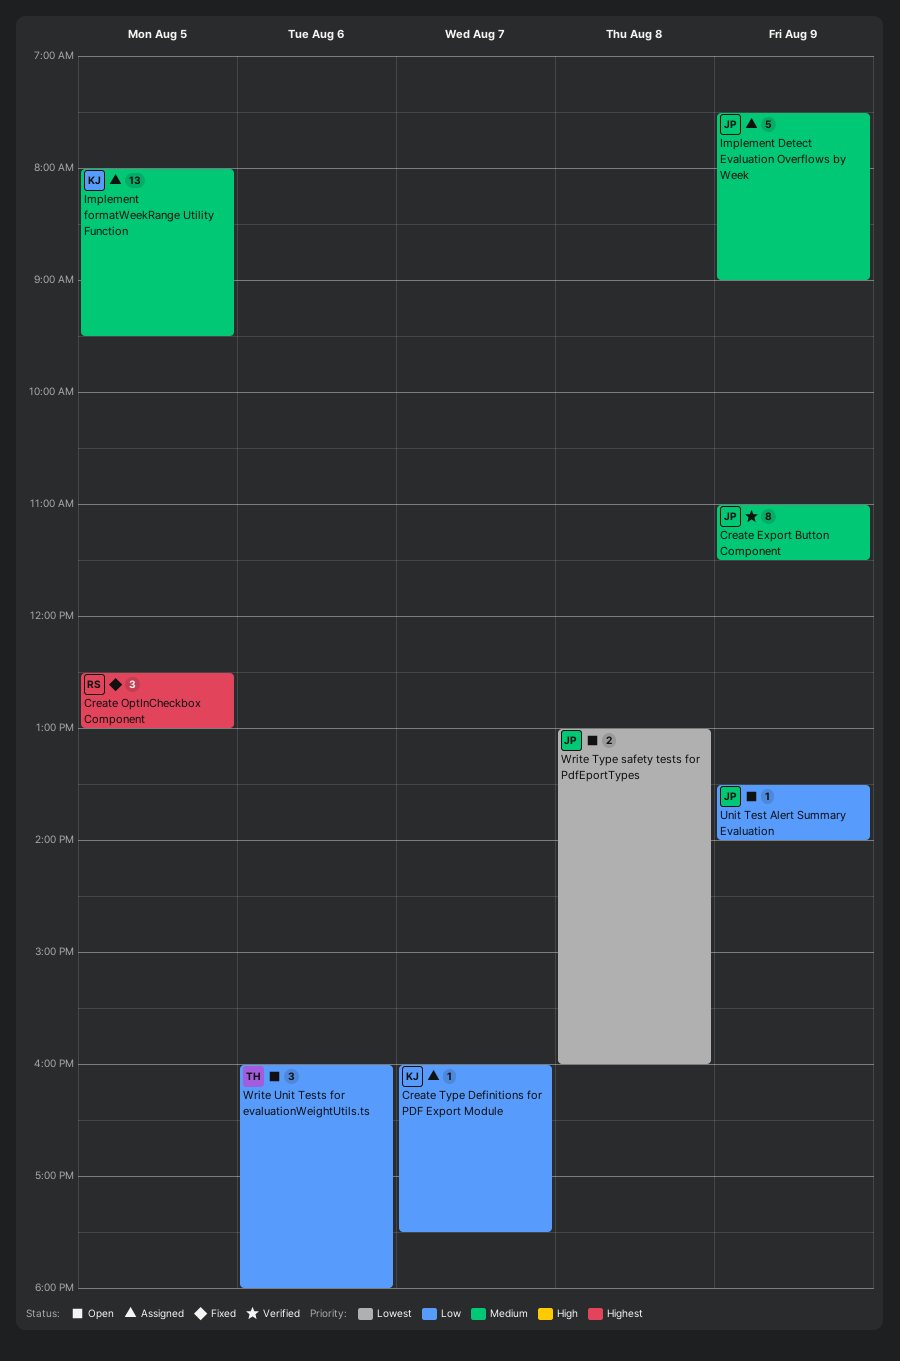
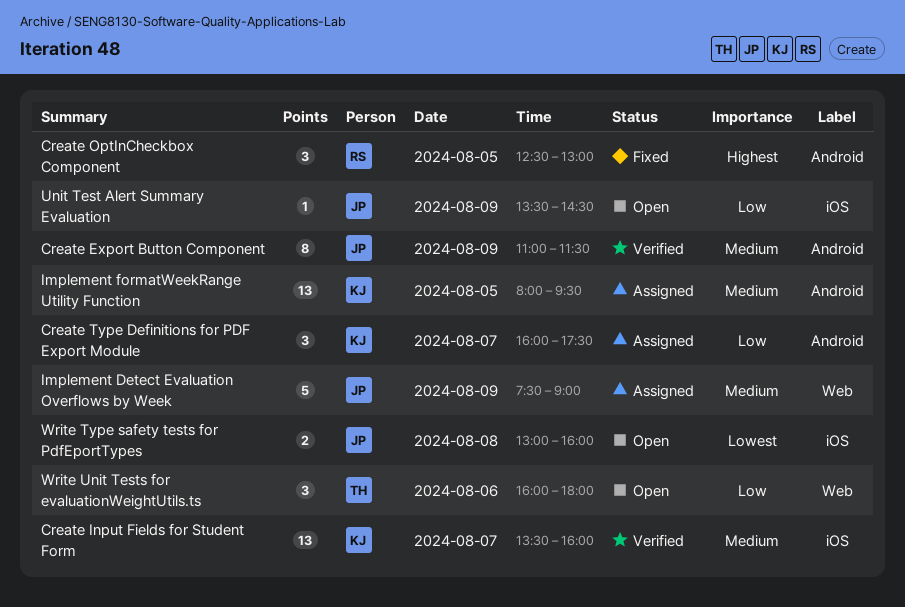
Create Input Fields for Student Form: none -> present
Create Type Definitions for PDF Export Module, estimate: 1 -> 3
Unit Test Alert Summary Evaluation, ends: 14:00 -> 14:30

